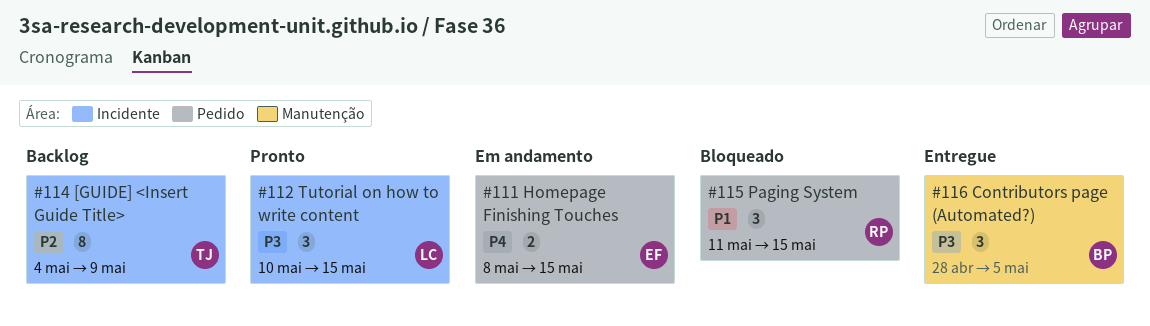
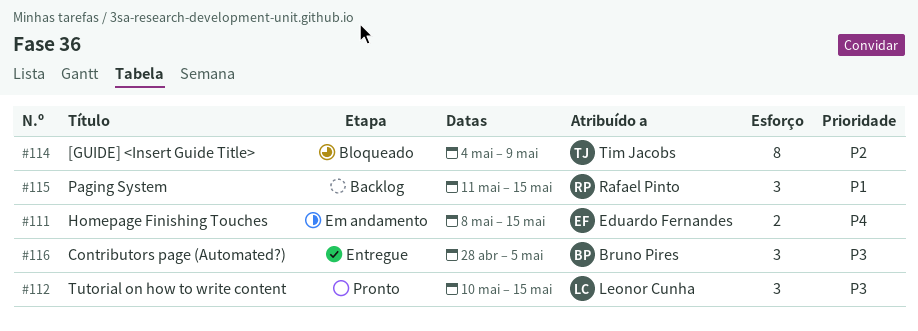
#114, status: Backlog -> Bloqueado
#115, status: Bloqueado -> Backlog

